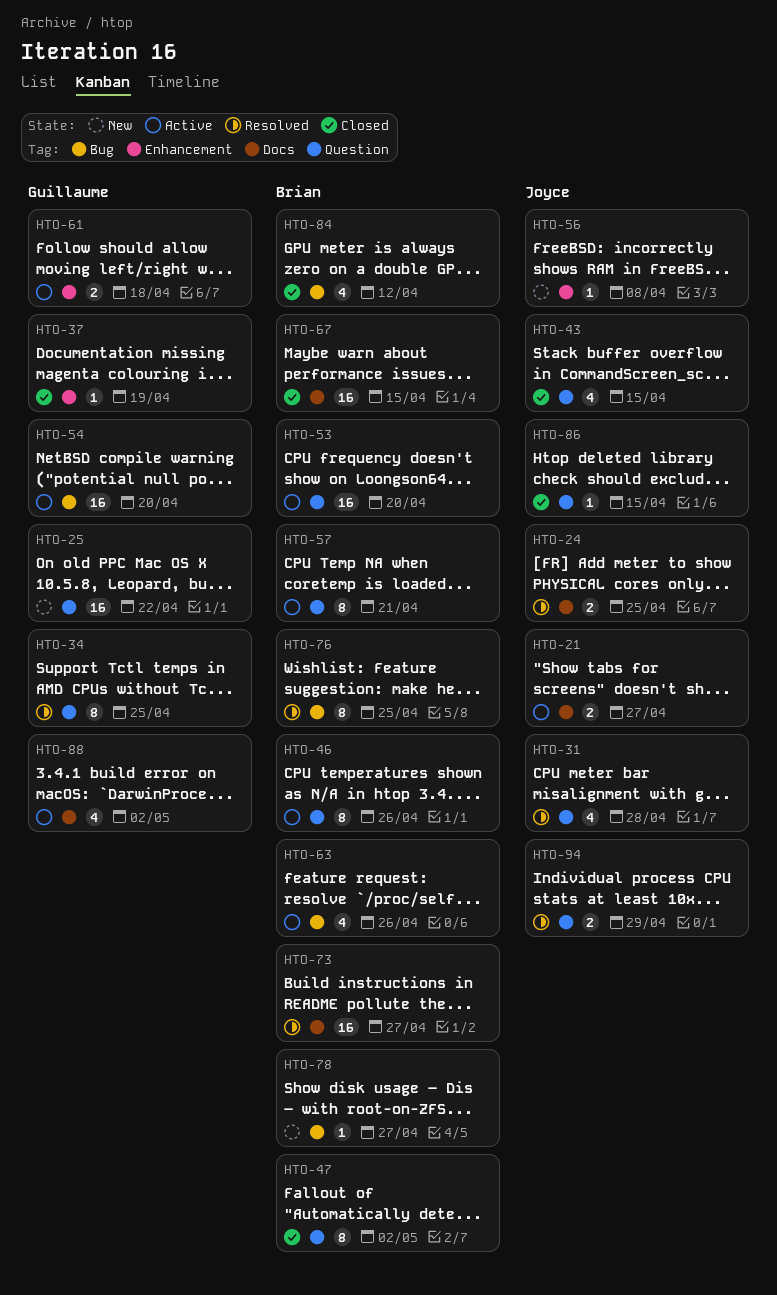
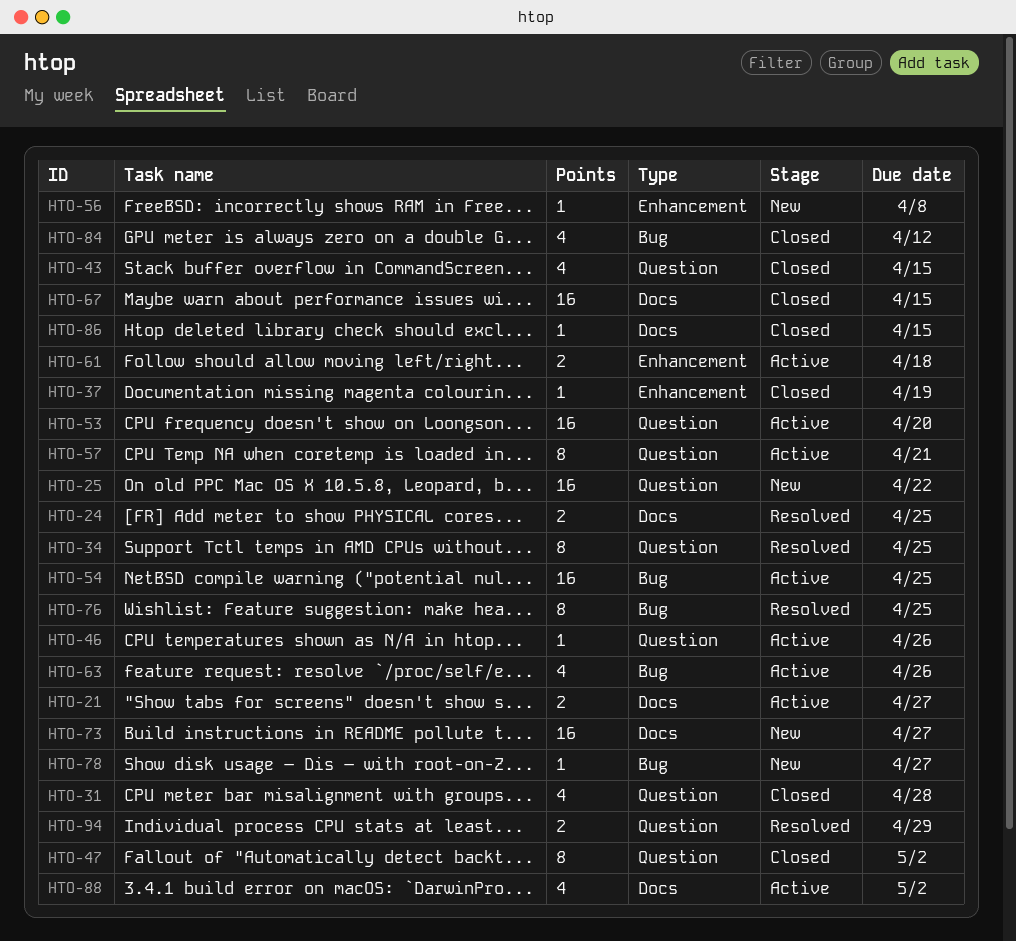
HTO-31, status: Resolved -> Closed
HTO-46, estimate: 8 -> 1
HTO-54, due: Apr 20 -> Apr 25
HTO-73, status: Resolved -> New
HTO-86, label: Question -> Docs

